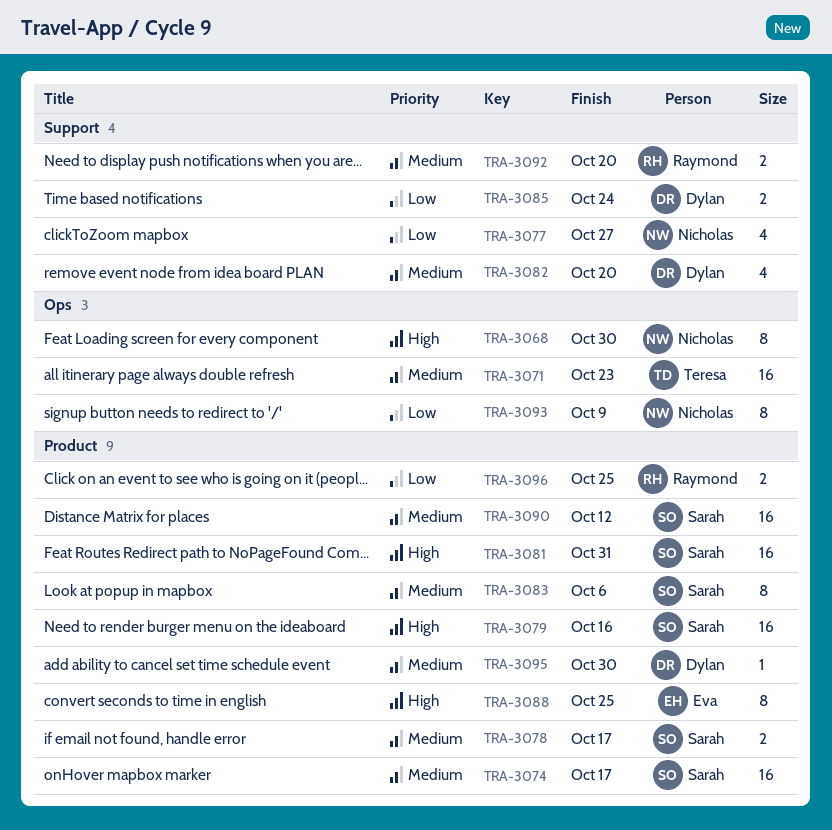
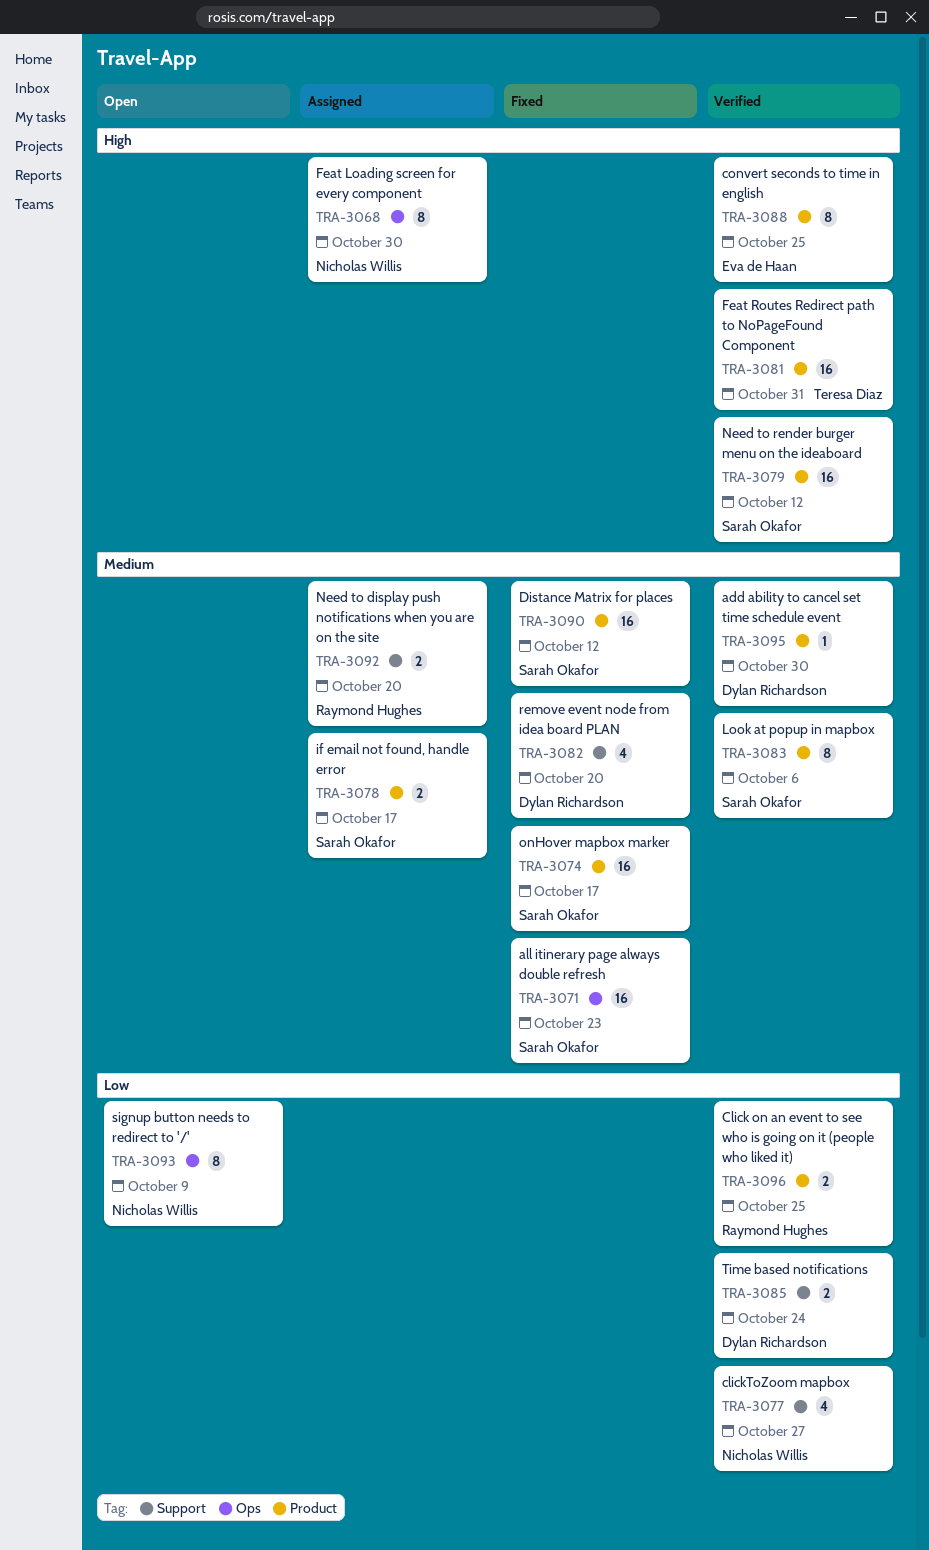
TRA-3071, owner: Teresa Diaz -> Sarah Okafor
TRA-3079, due: Oct 16 -> Oct 12
TRA-3081, owner: Sarah Okafor -> Teresa Diaz

